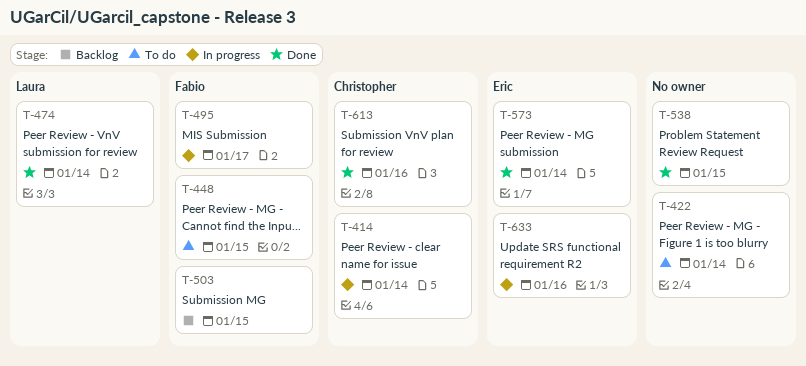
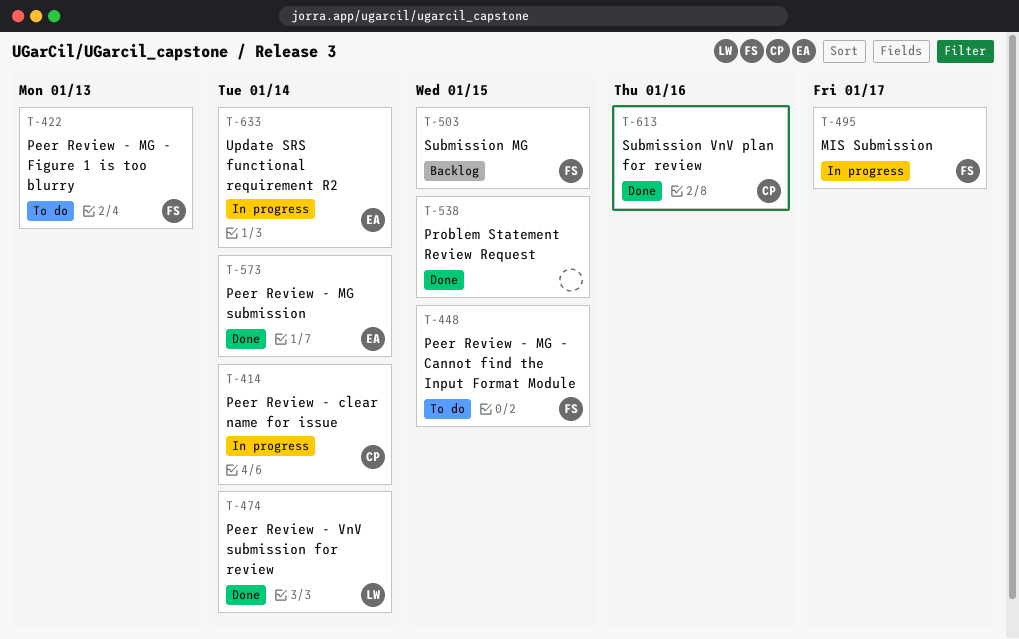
T-422, owner: none -> Fabio
T-422, due: Jan 14 -> Jan 13
T-633, due: Jan 16 -> Jan 14

